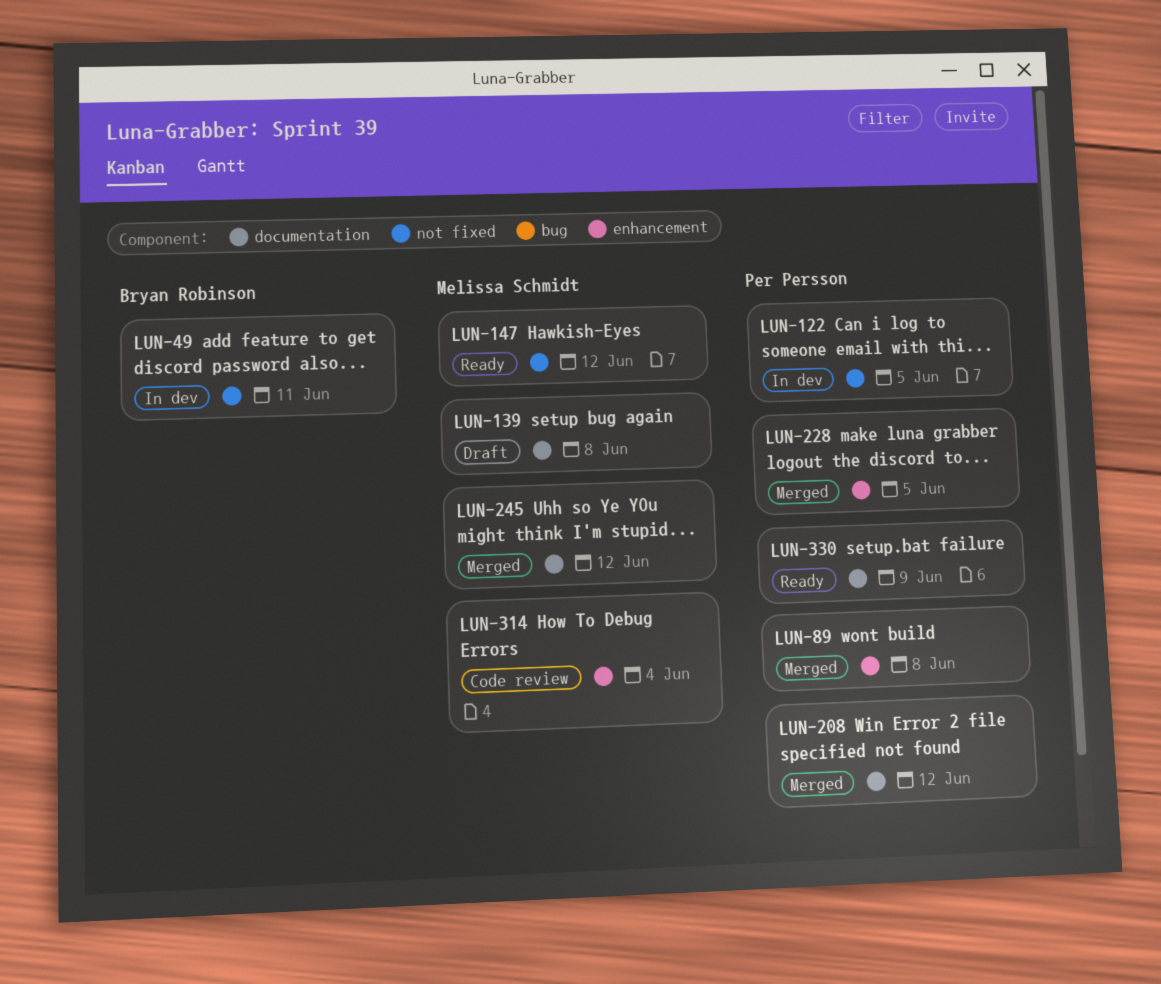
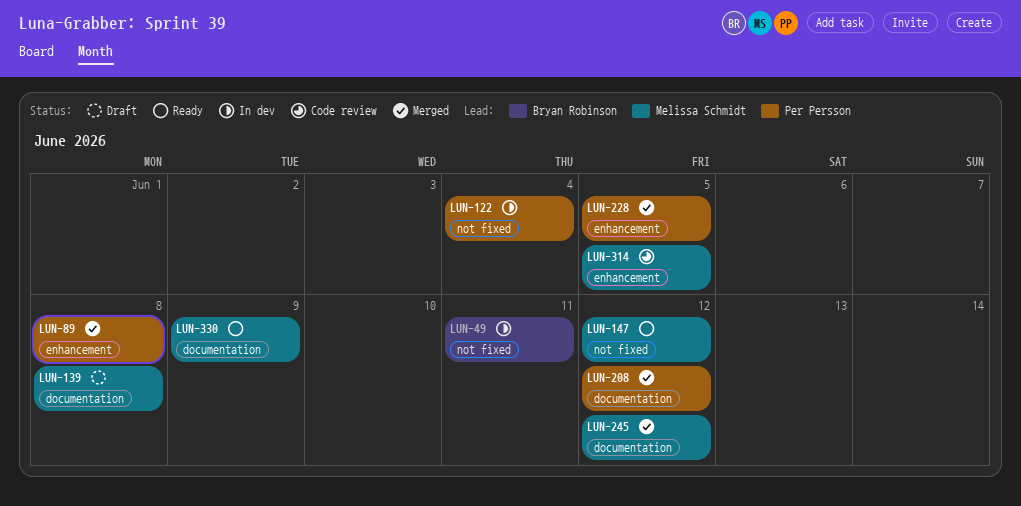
LUN-122, due: Jun 5 -> Jun 4
LUN-314, due: Jun 4 -> Jun 5
LUN-330, owner: Per Persson -> Melissa Schmidt

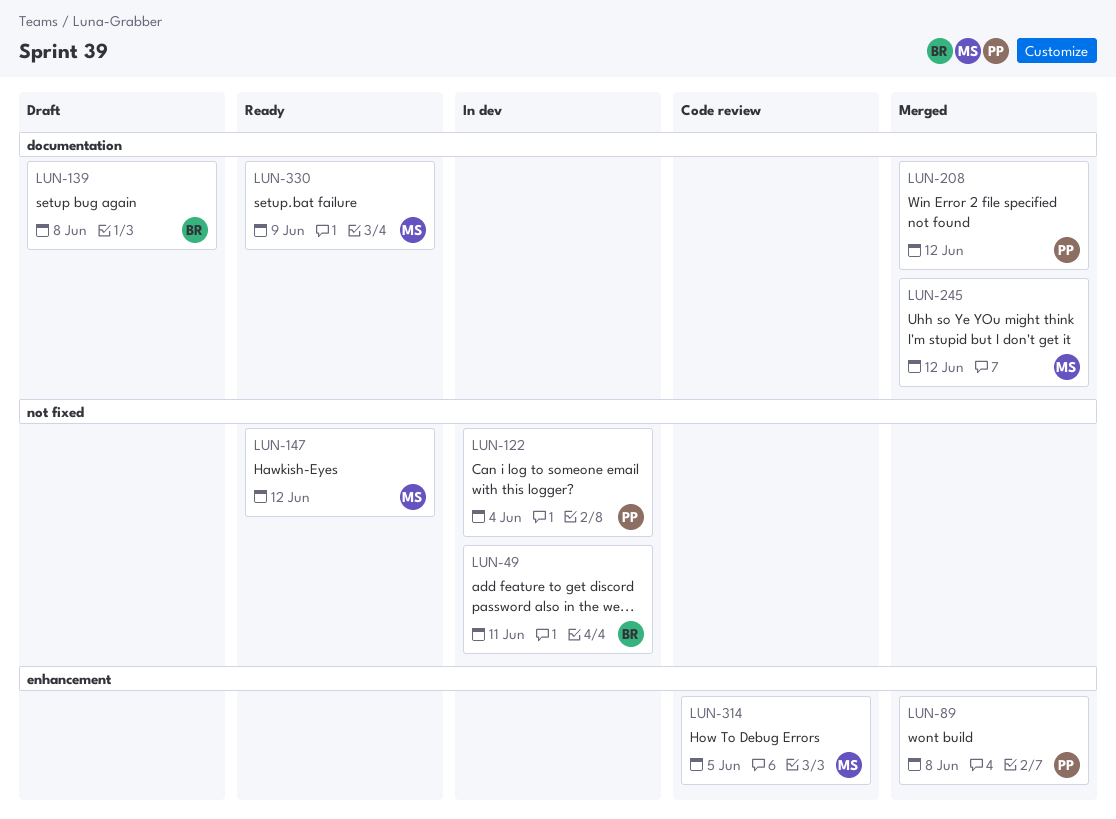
LUN-139, owner: Melissa Schmidt -> Bryan Robinson
LUN-228: present -> none

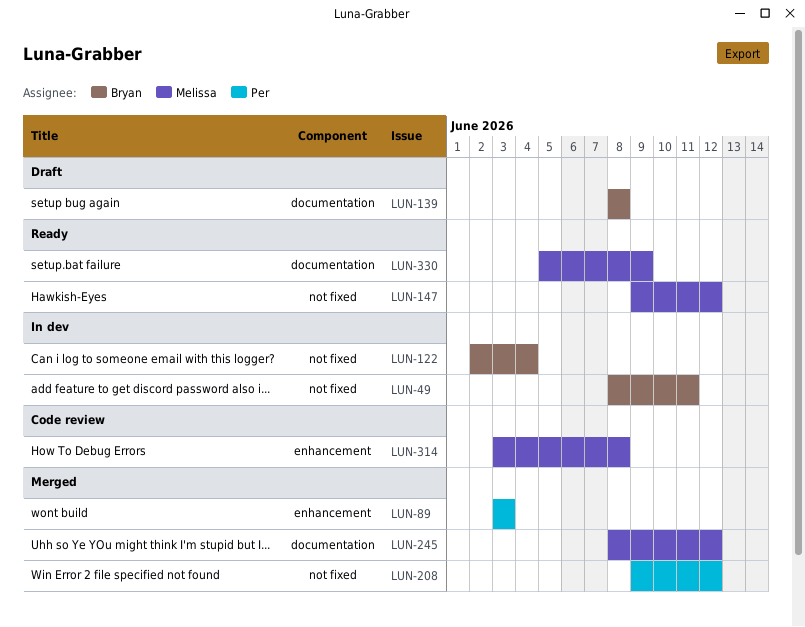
LUN-89, due: Jun 8 -> Jun 3
LUN-122, owner: Per -> Bryan
LUN-208, label: documentation -> not fixed
LUN-314, due: Jun 5 -> Jun 8

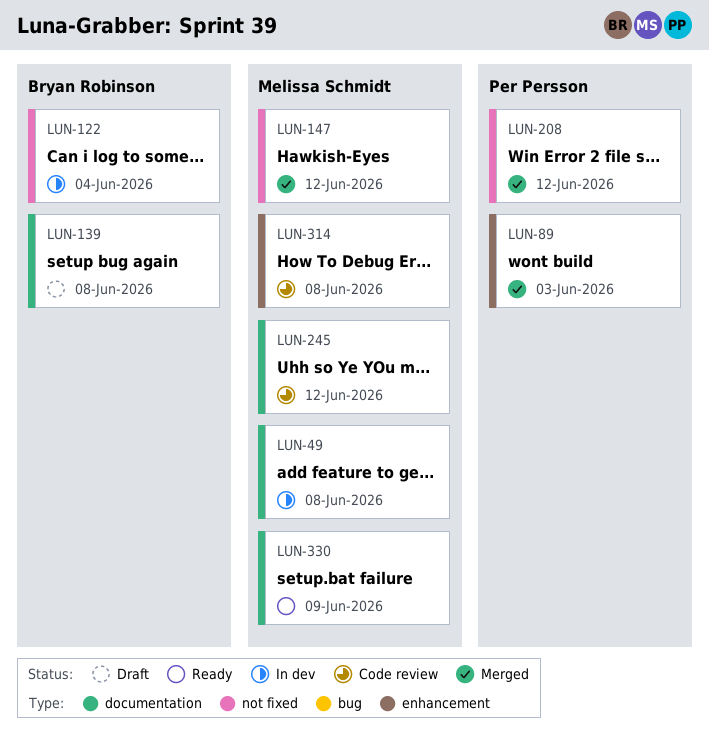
LUN-49, owner: Bryan Robinson -> Melissa Schmidt
LUN-49, label: not fixed -> documentation
LUN-49, due: Jun 11 -> Jun 8
LUN-147, status: Ready -> Merged
LUN-245, status: Merged -> Code review

